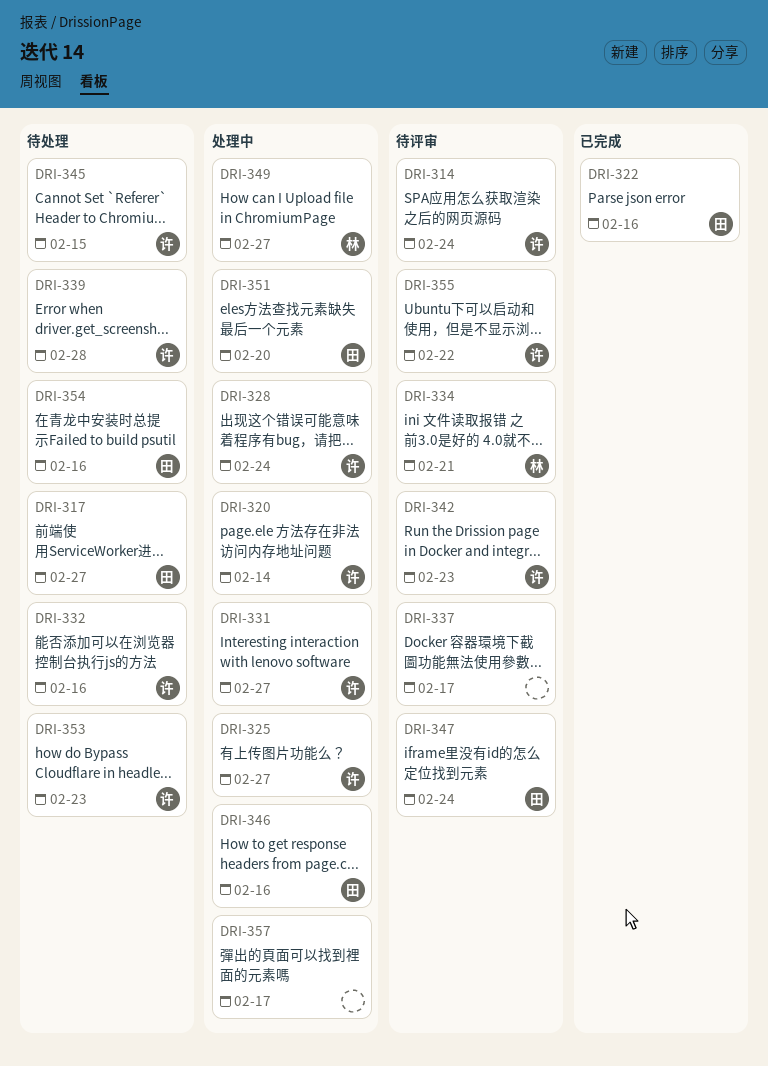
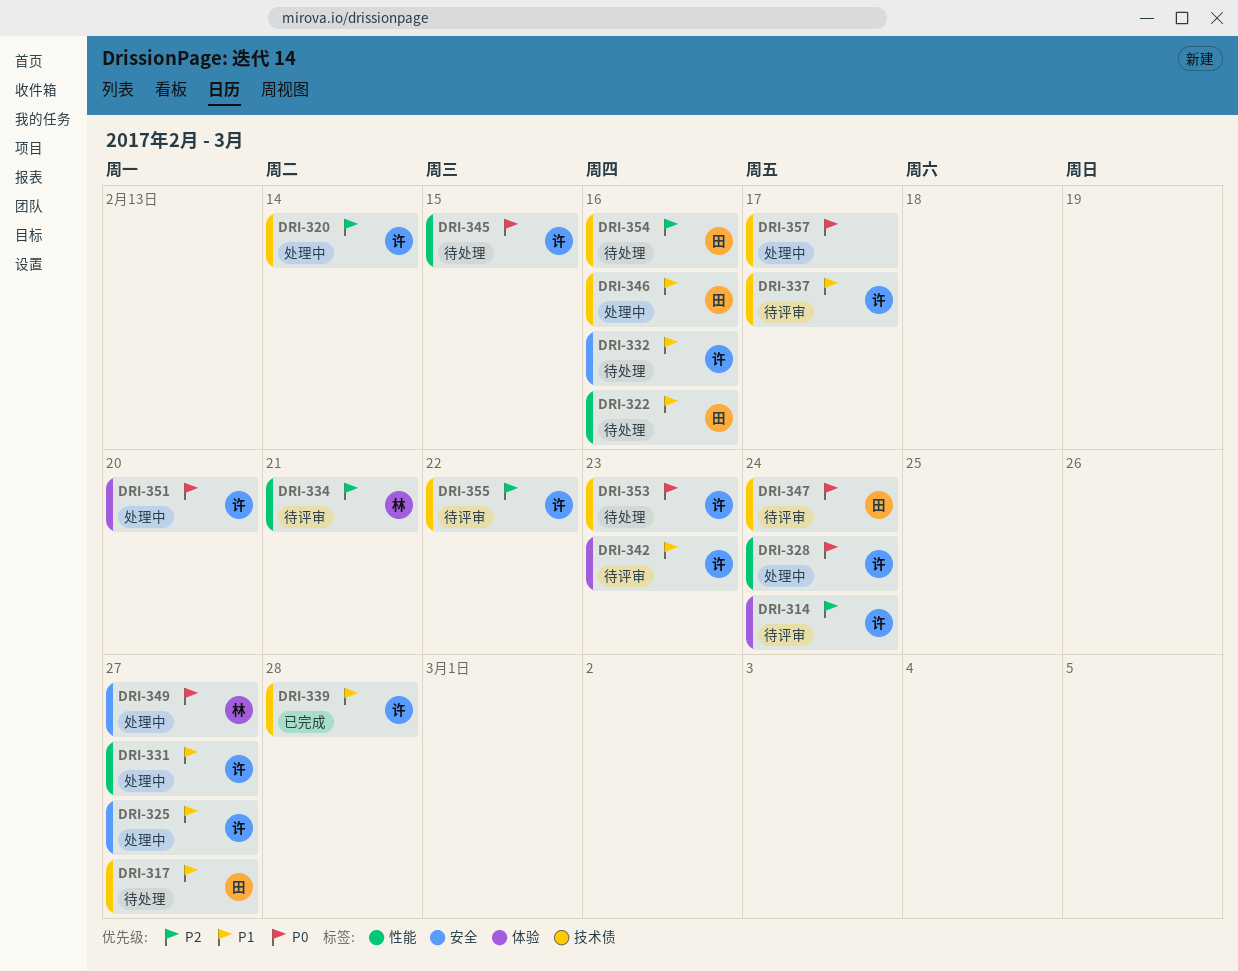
DRI-322, status: 已完成 -> 待处理
DRI-337, owner: none -> 许
DRI-339, status: 待处理 -> 已完成
DRI-351, owner: 田 -> 许

